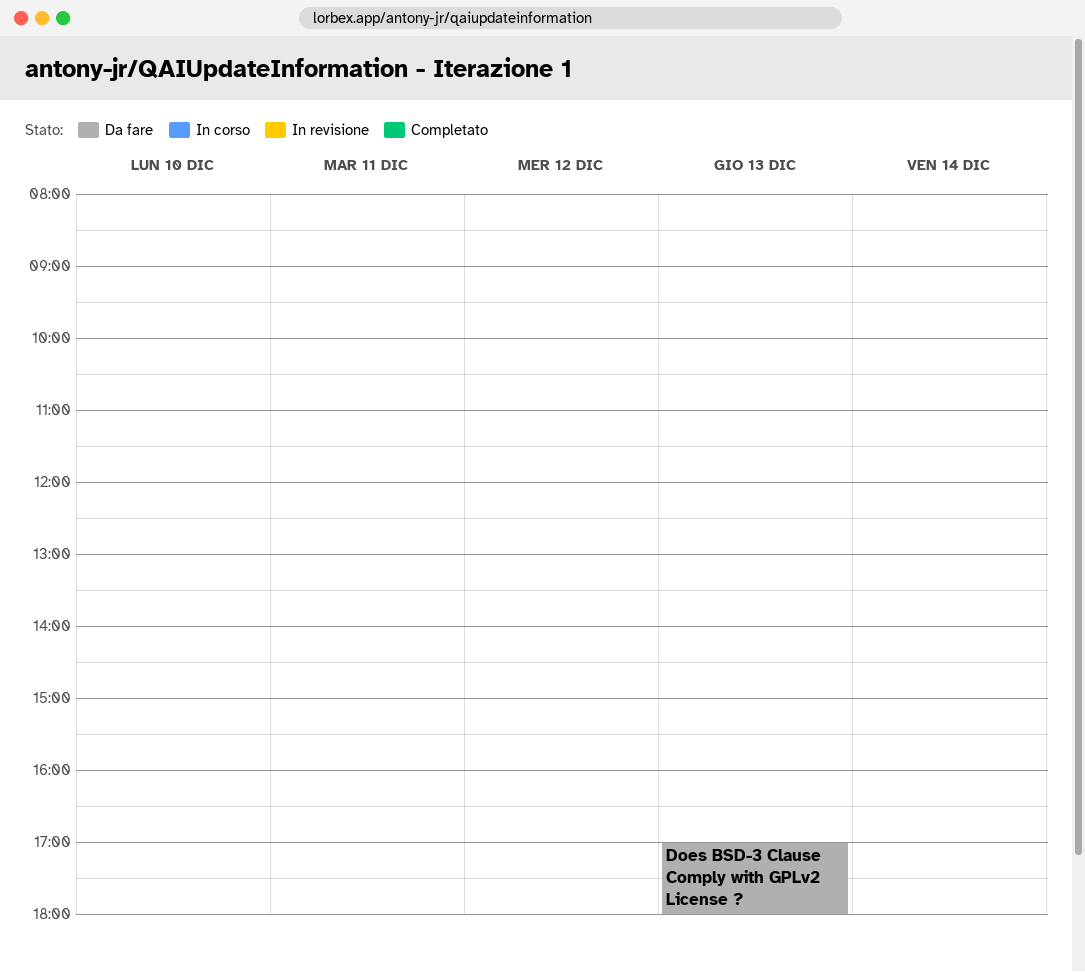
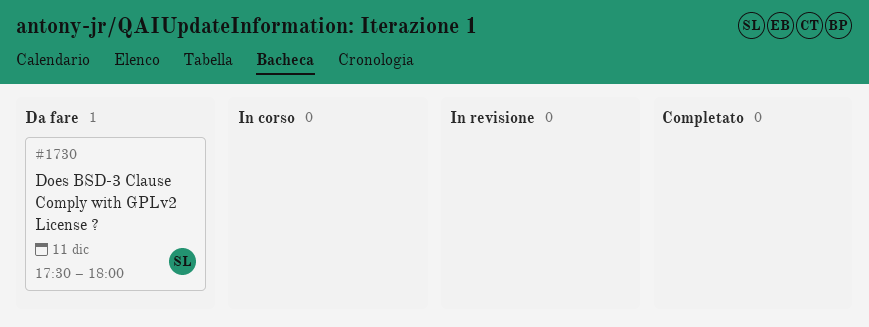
Does BSD-3 Clause Comply with GPLv2 License ?, day: Dec 13 -> Dec 11
Does BSD-3 Clause Comply with GPLv2 License ?, begins: 17:00 -> 17:30

